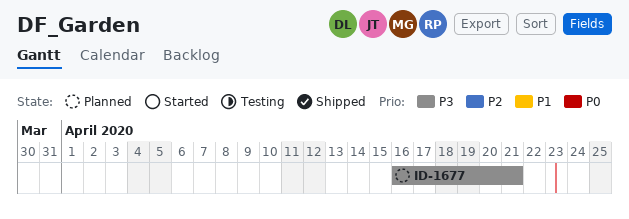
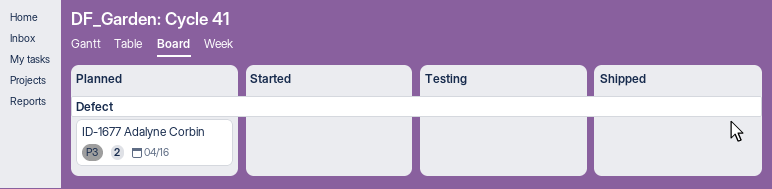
ID-1677, due: Apr 21 -> Apr 16

